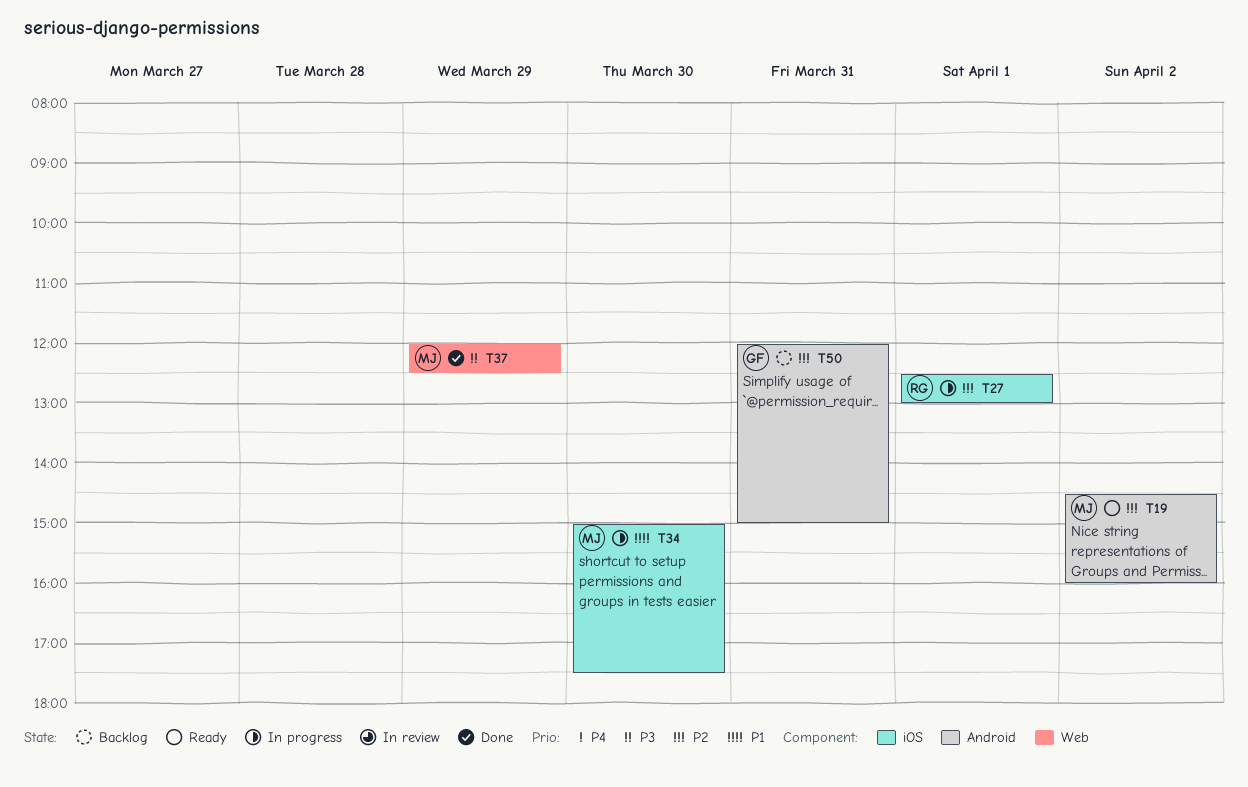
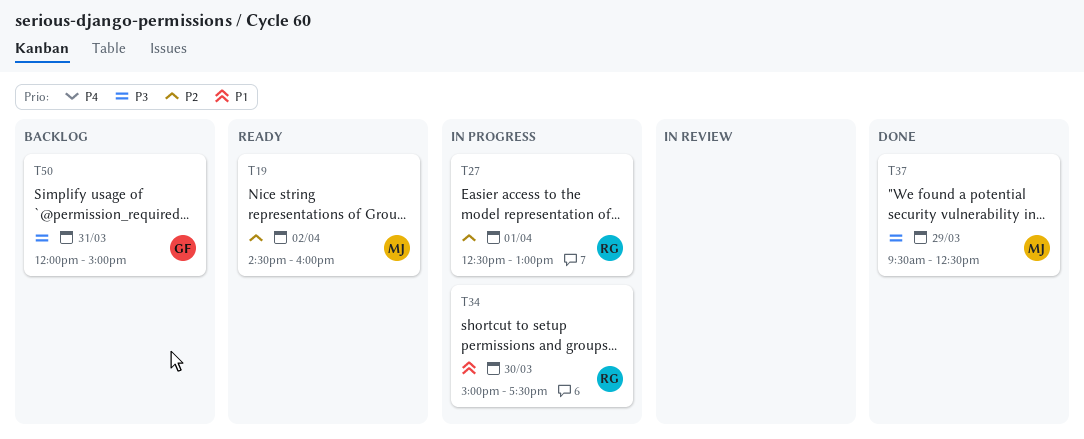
T34, owner: MJ -> RG
T37, begins: 12:00 -> 09:30
T50, priority: P2 -> P3

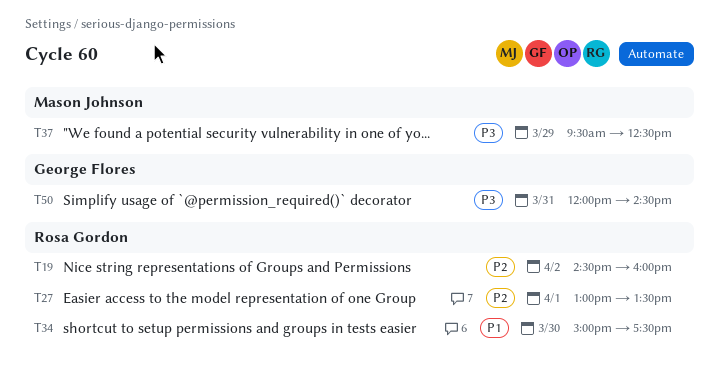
T19, owner: Mason Johnson -> Rosa Gordon
T27, begins: 12:30 -> 13:00
T27, ends: 13:00 -> 13:30
T50, ends: 15:00 -> 14:30

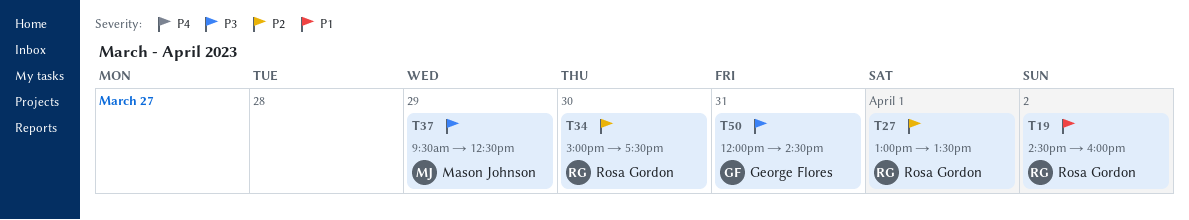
T19, priority: P2 -> P1
T34, priority: P1 -> P2

